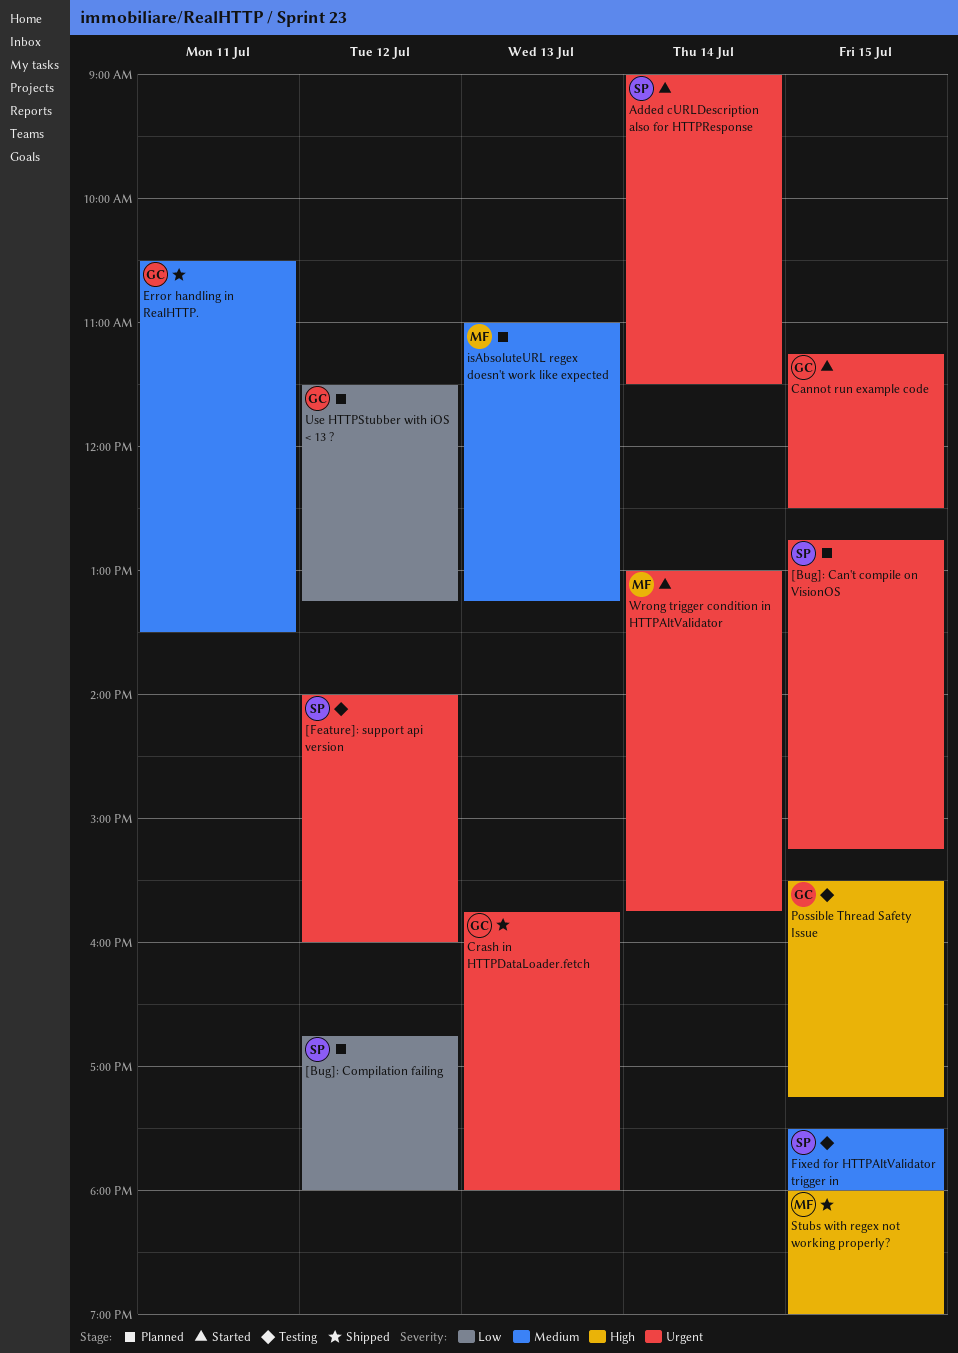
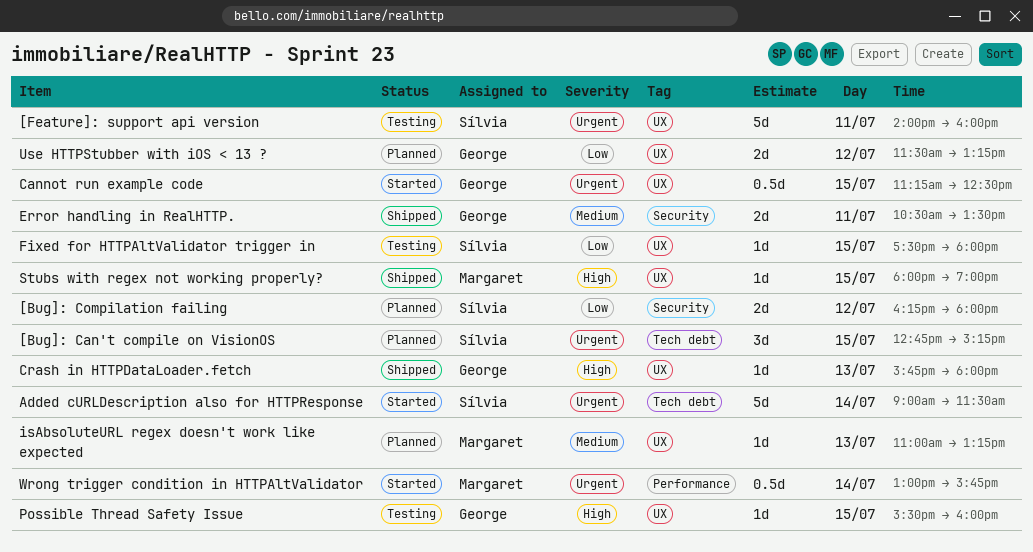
[Bug]: Compilation failing, begins: 16:45 -> 16:15
[Feature]: support api version, day: Jul 12 -> Jul 11
Crash in HTTPDataLoader.fetch, priority: Urgent -> High
Fixed for HTTPAltValidator trigger in, priority: Medium -> Low
Possible Thread Safety Issue, ends: 17:15 -> 16:00

